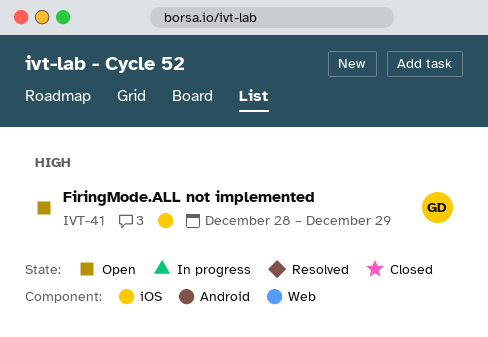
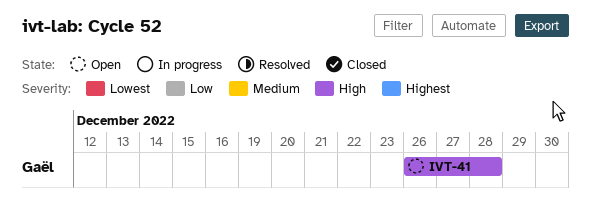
IVT-41, start: Dec 28 -> Dec 26
IVT-41, due: Dec 29 -> Dec 28

